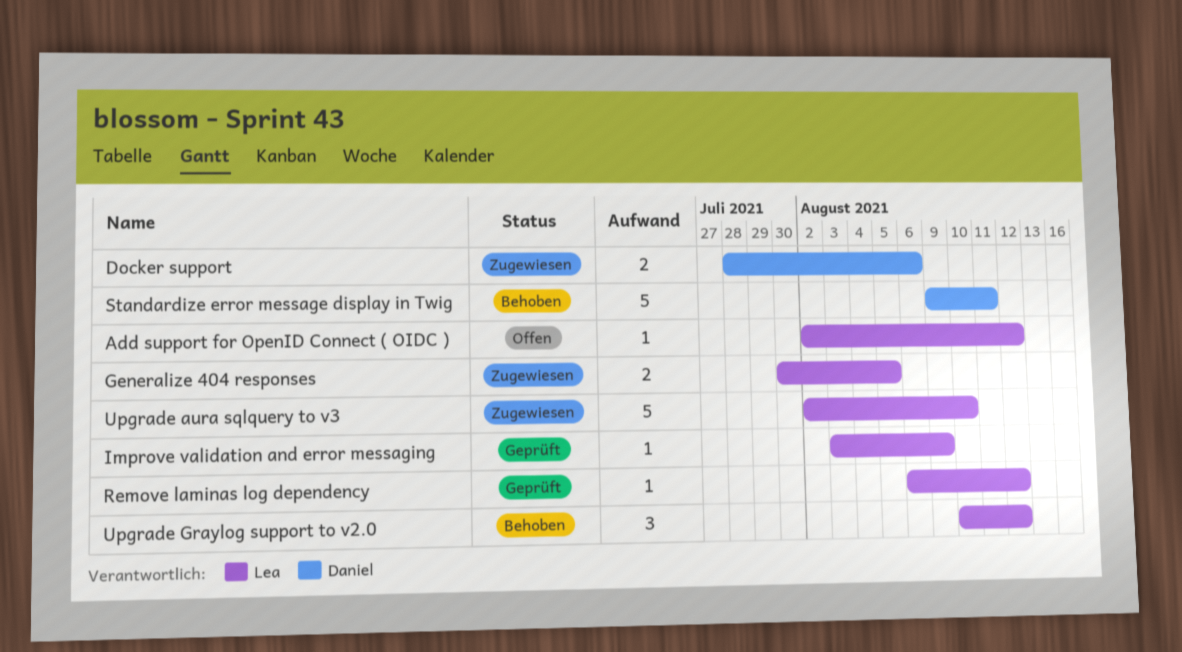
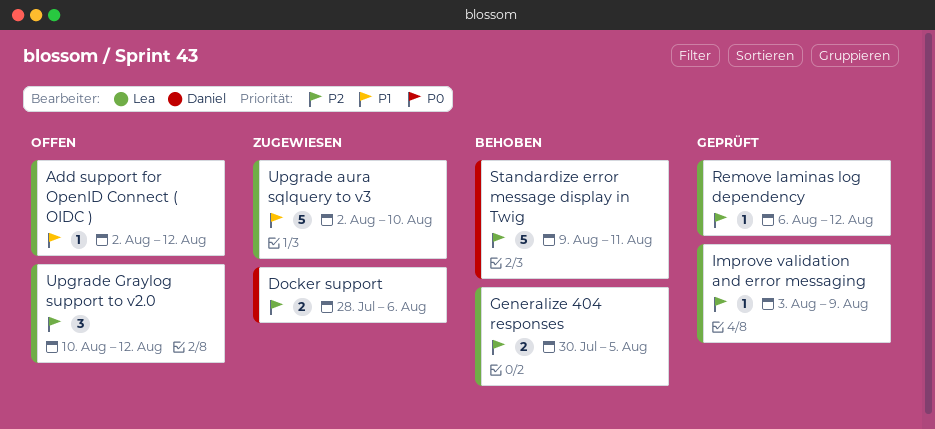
Generalize 404 responses, status: Zugewiesen -> Behoben
Upgrade Graylog support to v2.0, status: Behoben -> Offen

